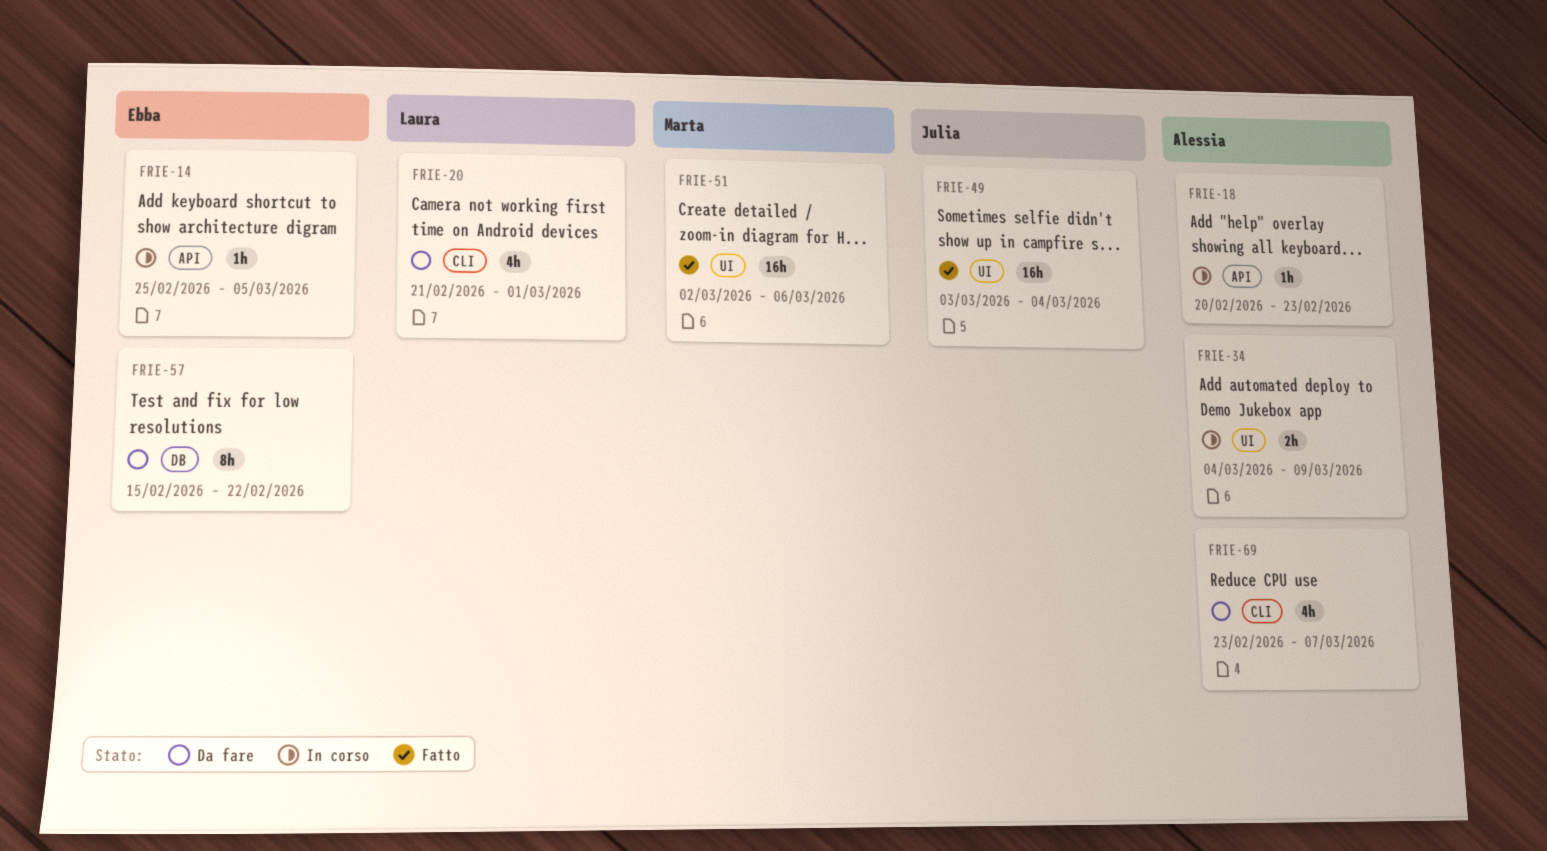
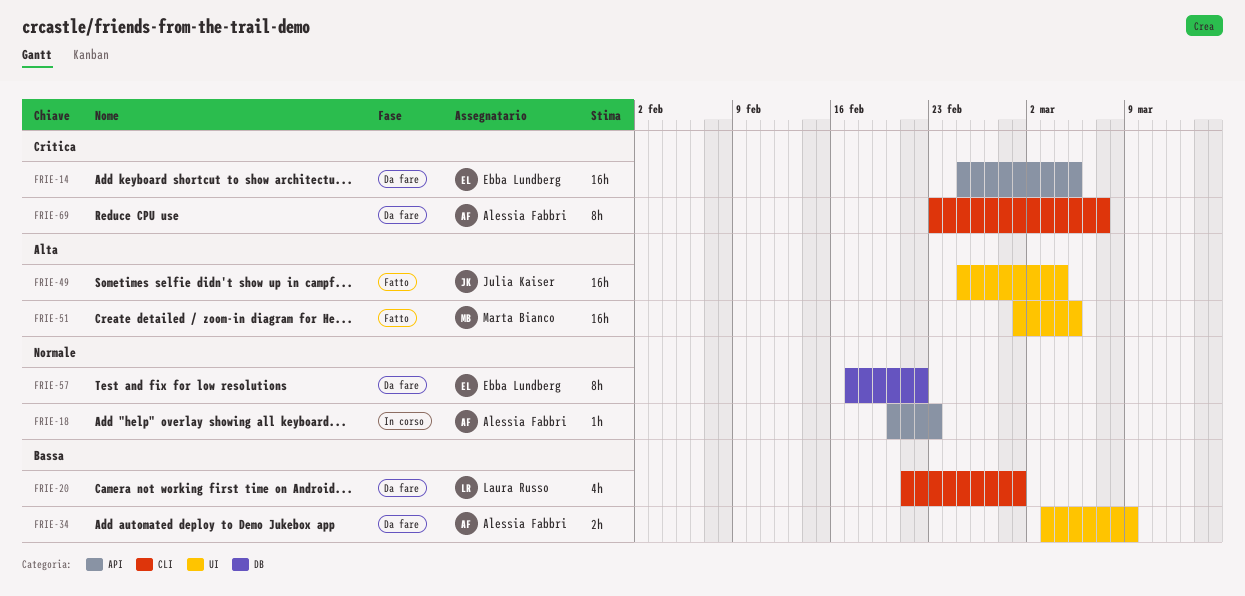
FRIE-14, status: In corso -> Da fare
FRIE-14, estimate: 1h -> 16h
FRIE-34, status: In corso -> Da fare
FRIE-34, start: Mar 4 -> Mar 3
FRIE-49, start: Mar 3 -> Feb 25
FRIE-51, start: Mar 2 -> Mar 1
FRIE-51, due: Mar 6 -> Mar 5
FRIE-57, start: Feb 15 -> Feb 17
FRIE-69, estimate: 4h -> 8h

